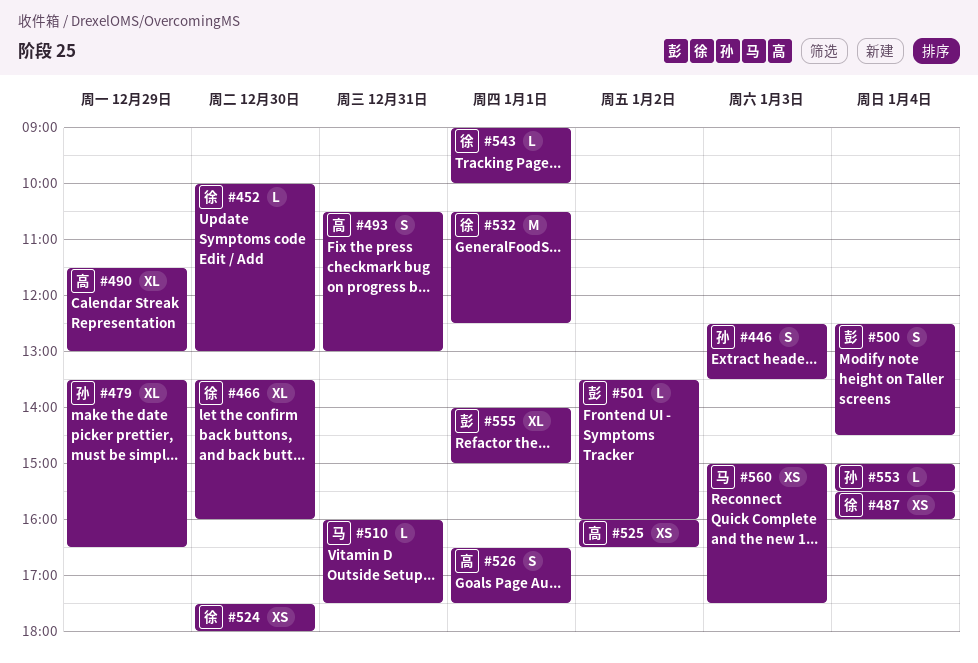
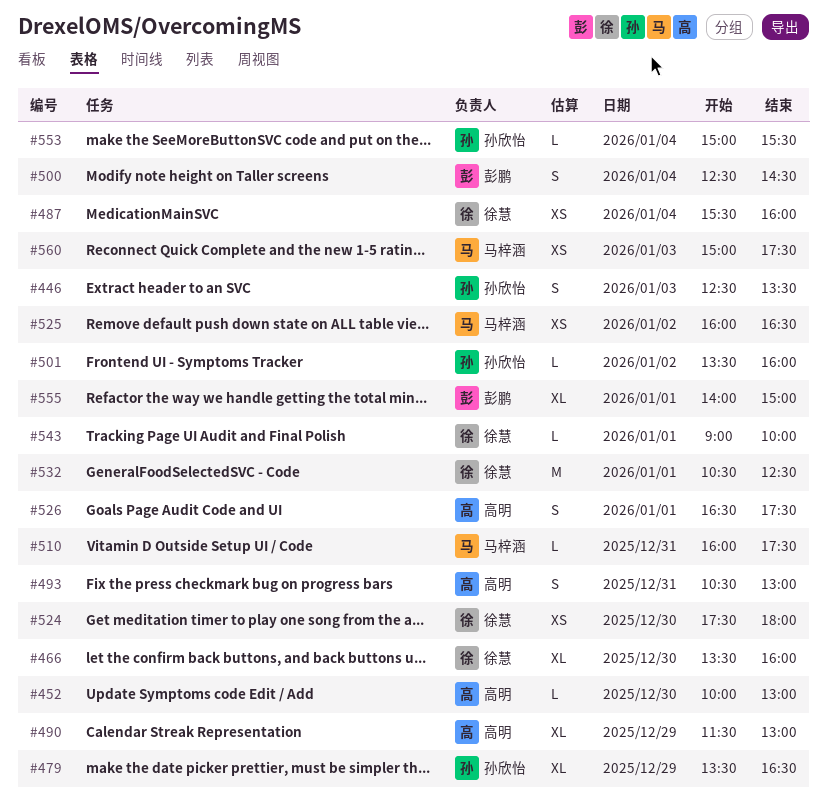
#452, owner: 徐慧 -> 高明
#501, owner: 彭鹏 -> 孙欣怡
#525, owner: 高明 -> 马梓涵

